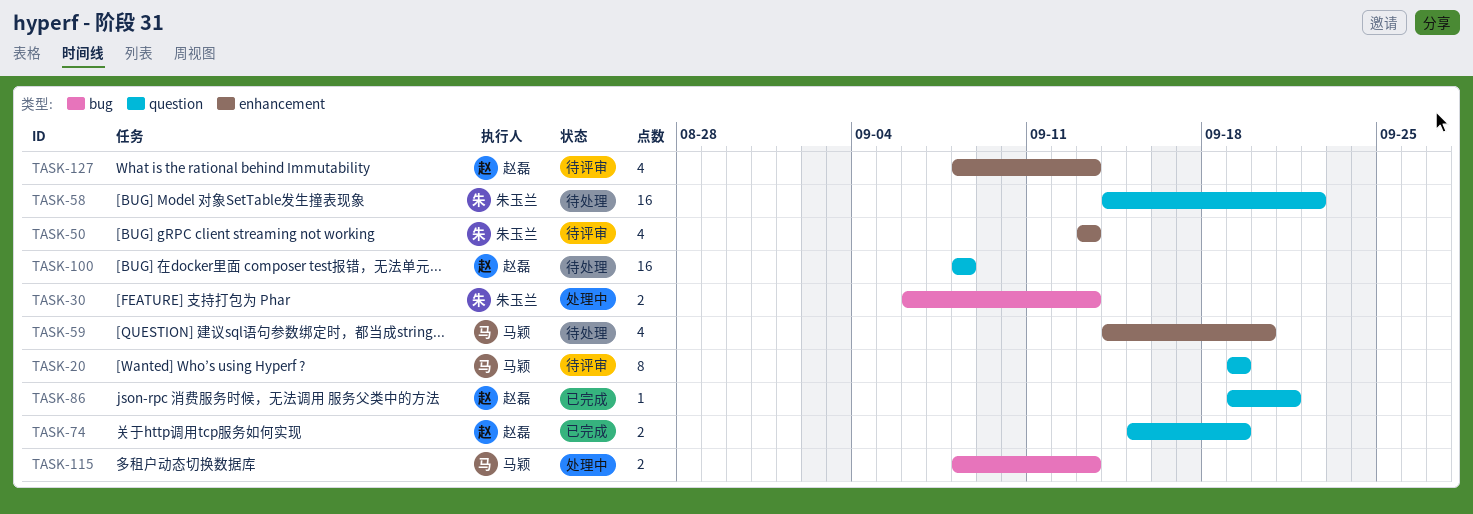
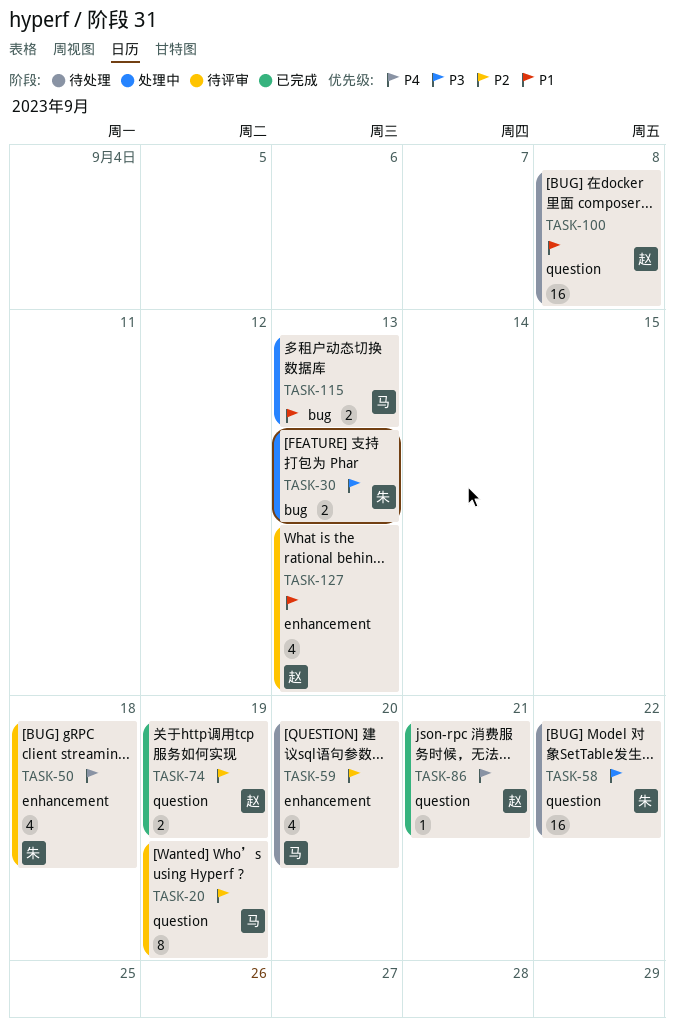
TASK-50, due: Sep 13 -> Sep 18

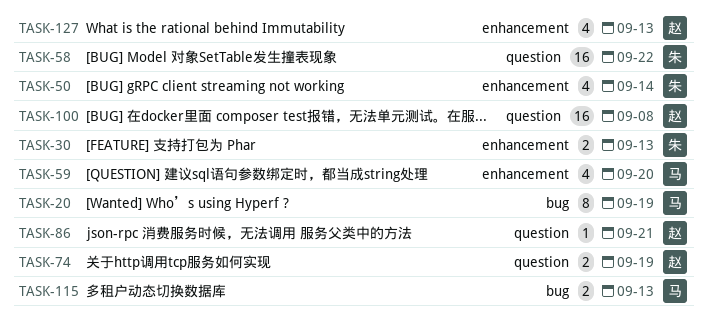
TASK-20, label: question -> bug
TASK-30, label: bug -> enhancement
TASK-50, due: Sep 18 -> Sep 14

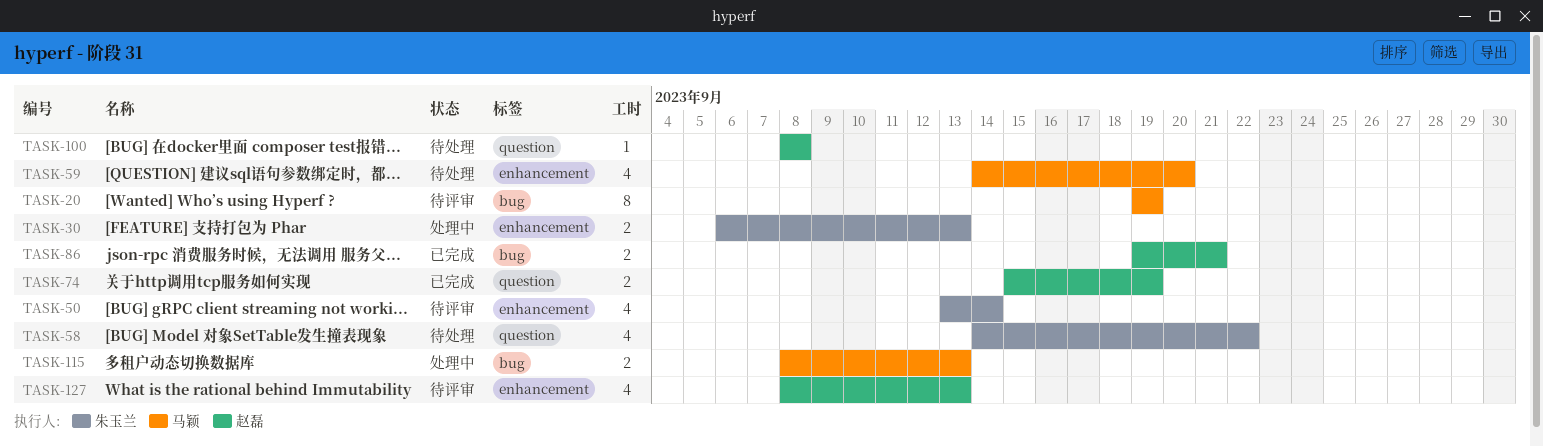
TASK-58, estimate: 16 -> 4
TASK-86, label: question -> bug
TASK-86, estimate: 1 -> 2
TASK-100, estimate: 16 -> 1

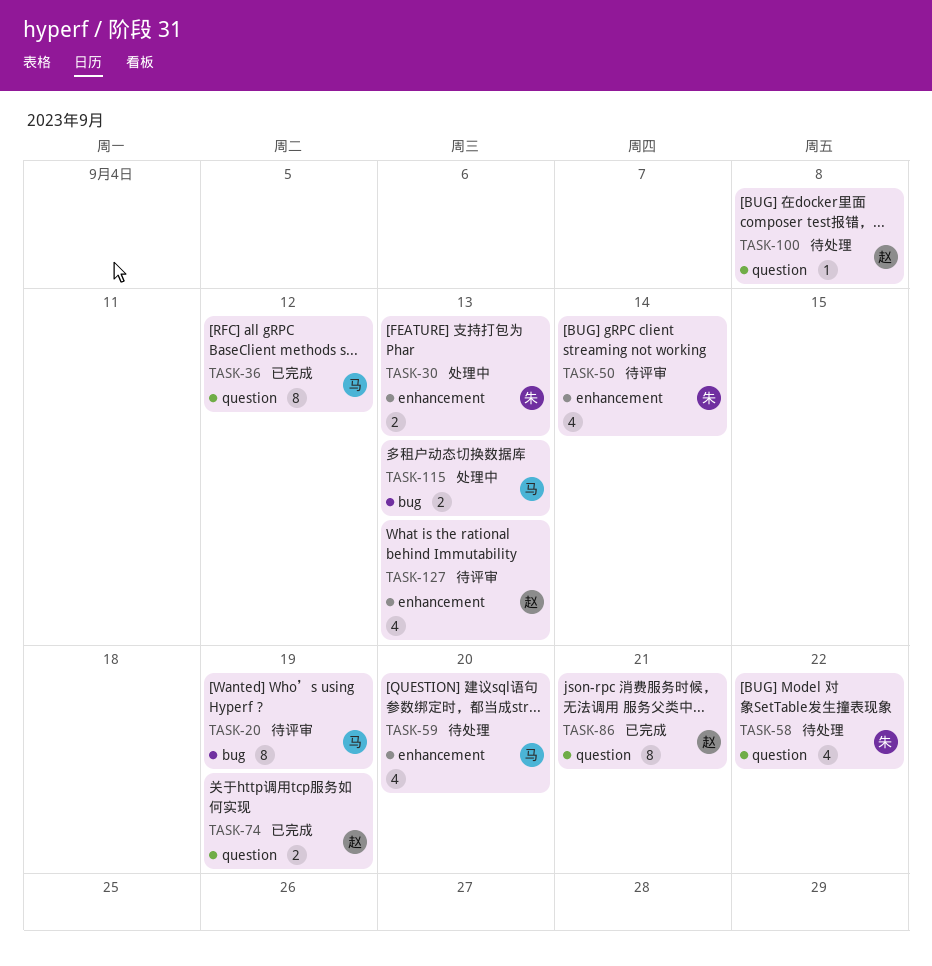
TASK-36: none -> present
TASK-86, label: bug -> question
TASK-86, estimate: 2 -> 8

